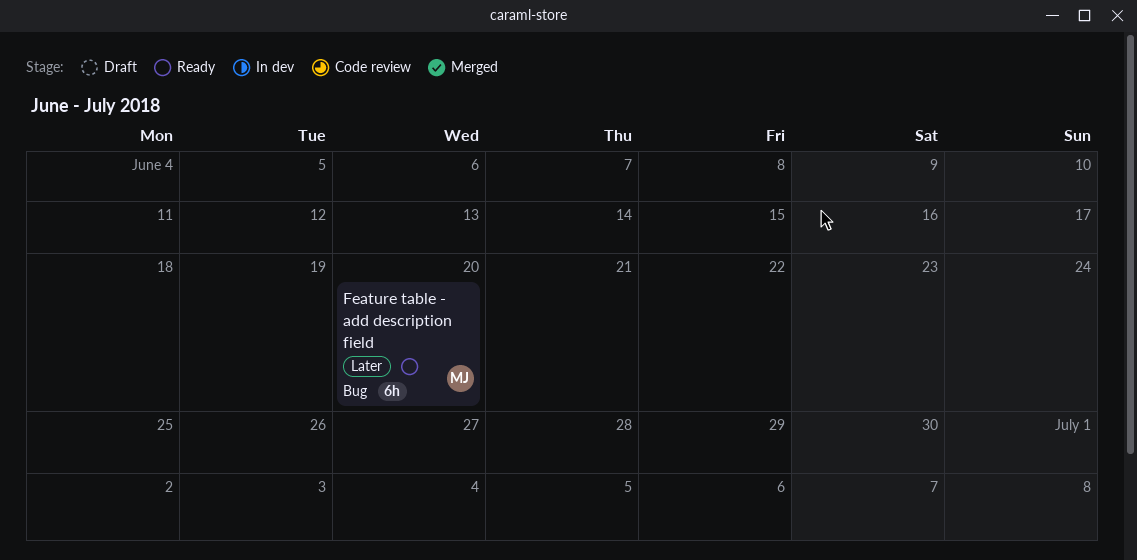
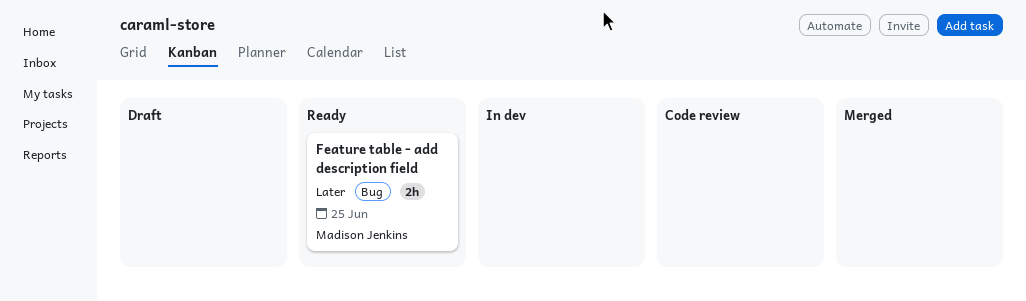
Feature table - add description field, estimate: 6h -> 2h
Feature table - add description field, due: Jun 20 -> Jun 25

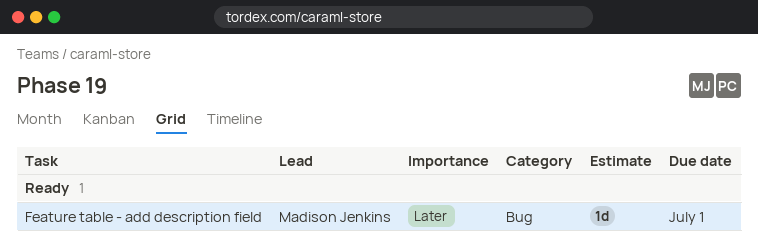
Feature table - add description field, estimate: 2h -> 1d
Feature table - add description field, due: Jun 25 -> Jul 1

